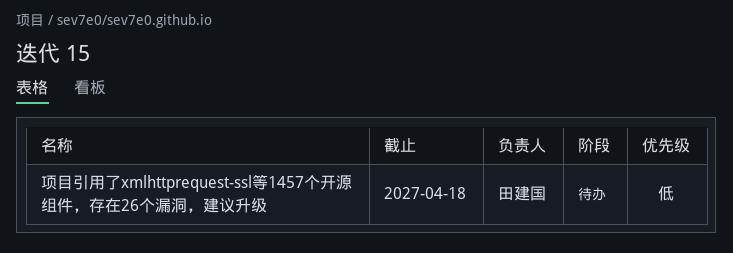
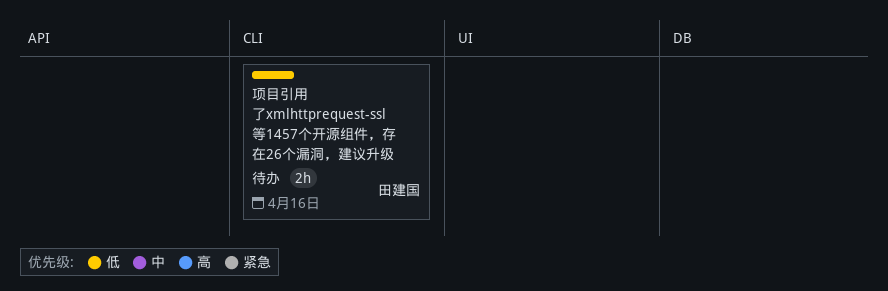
项目引用了xmlhttprequest-ssl等1457个开源组件，存在26个漏洞，建议升级, due: Apr 18 -> Apr 16

